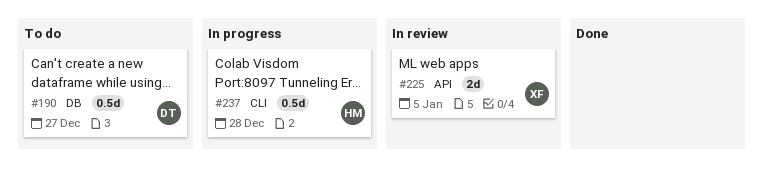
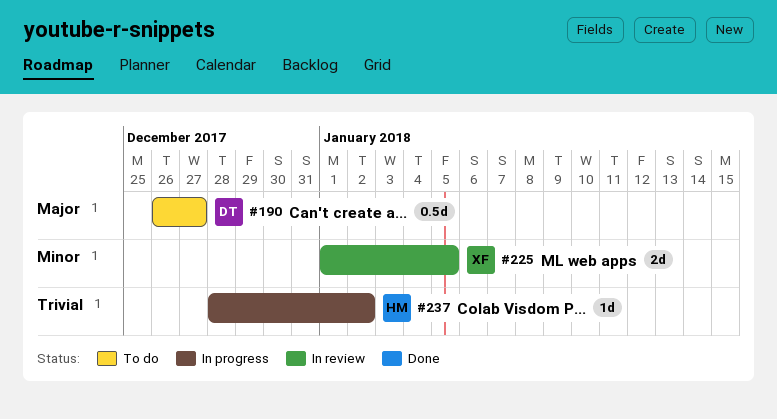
#237, estimate: 0.5d -> 1d
#237, due: Dec 28 -> Jan 2

